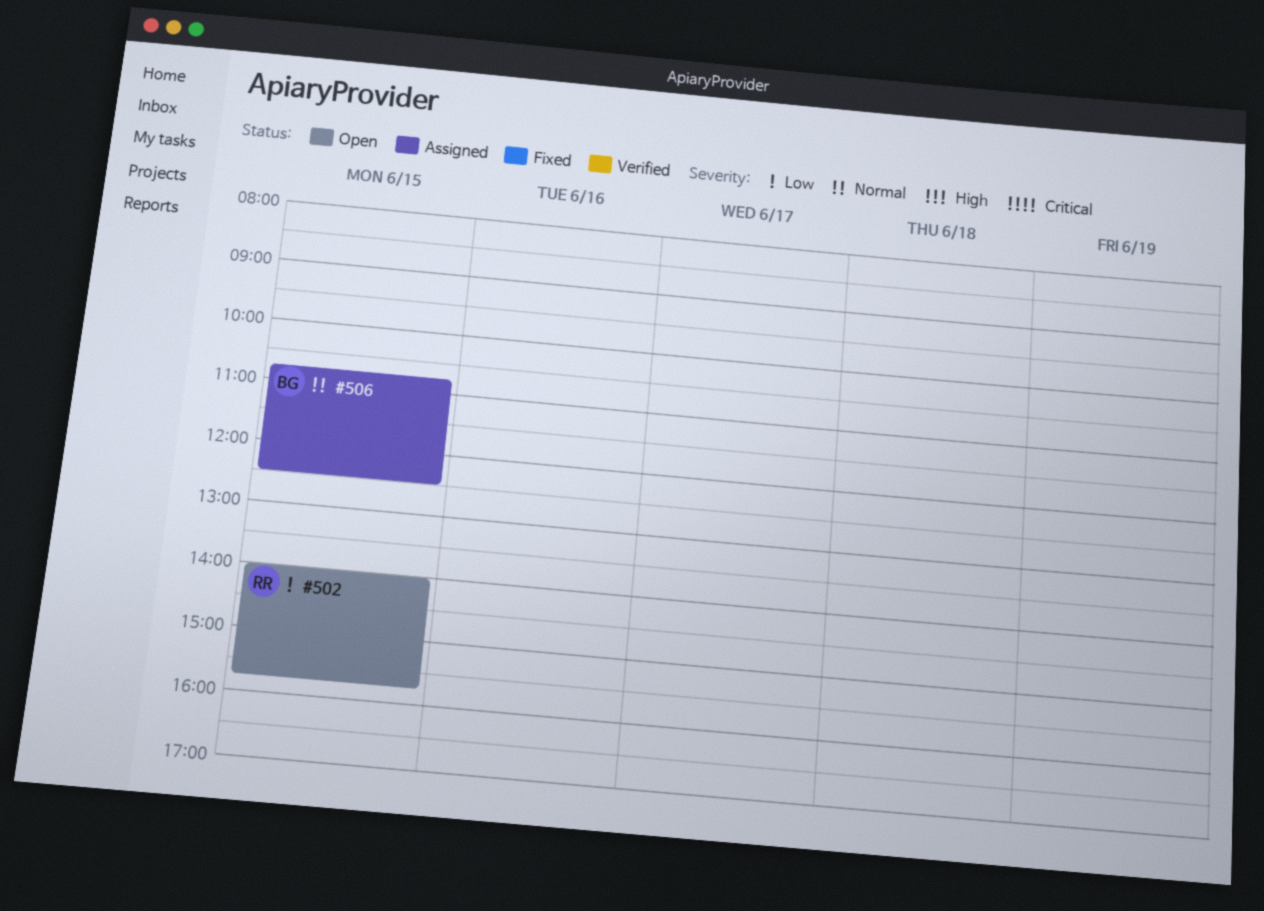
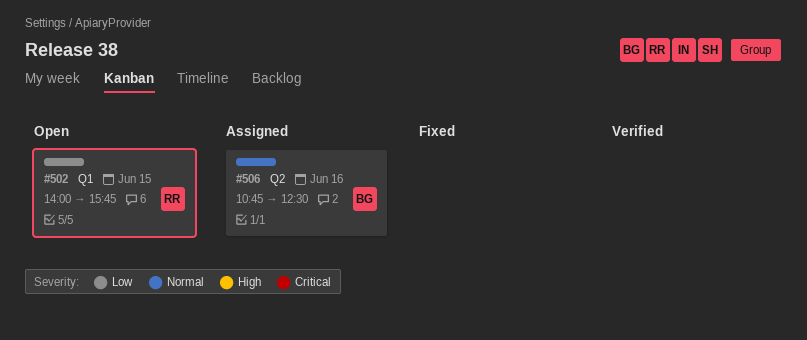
#506, day: Jun 15 -> Jun 16

